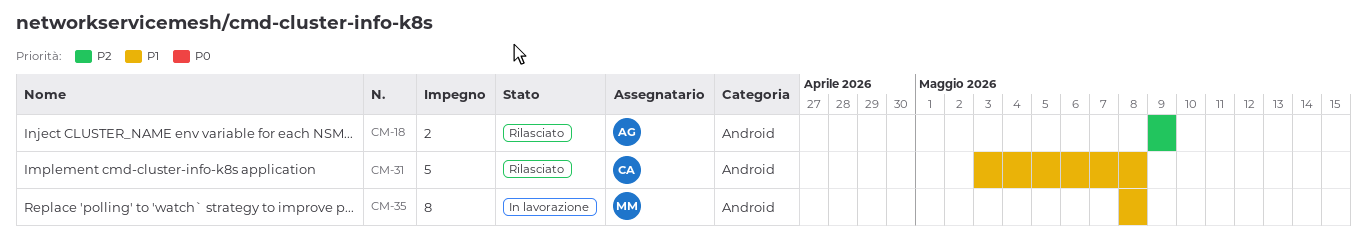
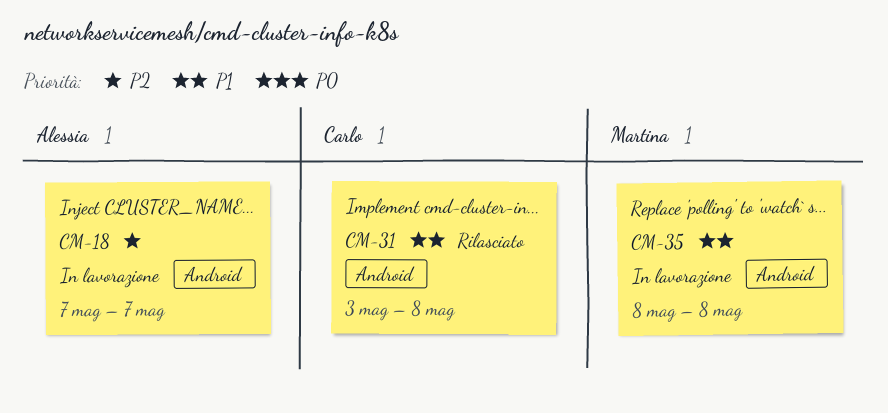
CM-18, status: Rilasciato -> In lavorazione
CM-18, start: May 9 -> May 7
CM-18, due: May 9 -> May 7

